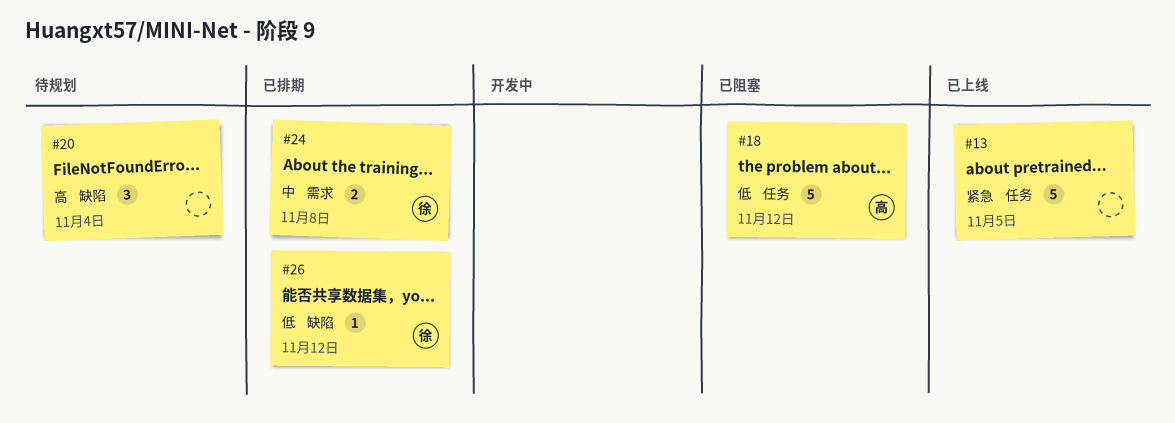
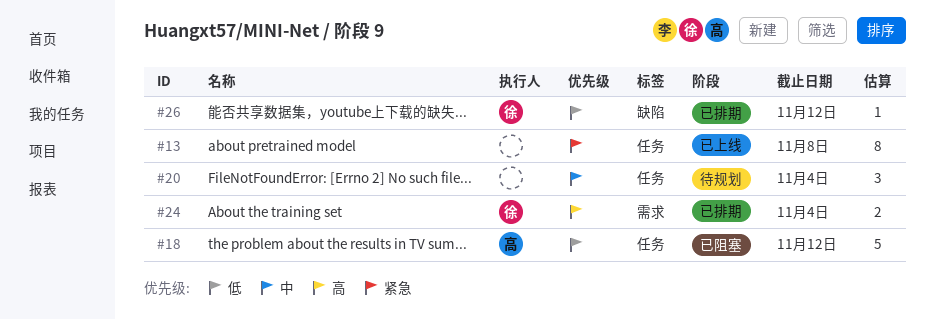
#13, estimate: 5 -> 8
#13, due: Nov 5 -> Nov 8
#20, priority: 高 -> 中
#20, label: 缺陷 -> 任务
#24, priority: 中 -> 高
#24, due: Nov 8 -> Nov 4

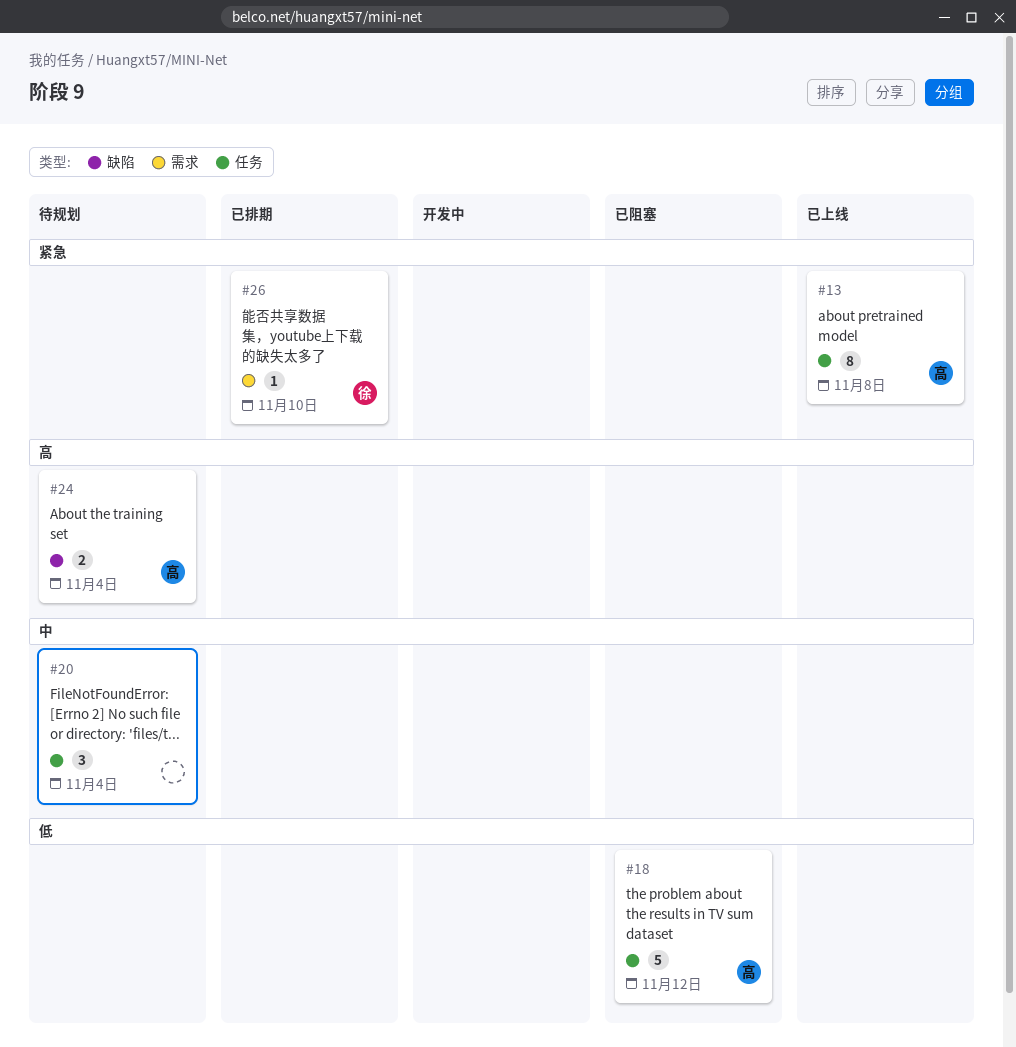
#13, owner: none -> 高
#24, status: 已排期 -> 待规划
#24, owner: 徐 -> 高
#24, label: 需求 -> 缺陷
#26, priority: 低 -> 紧急
#26, label: 缺陷 -> 需求
#26, due: Nov 12 -> Nov 10

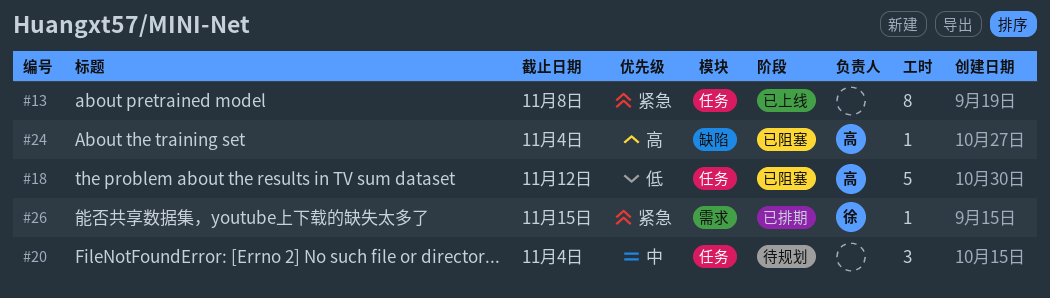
#13, owner: 高 -> none
#24, status: 待规划 -> 已阻塞
#24, estimate: 2 -> 1
#26, due: Nov 10 -> Nov 15

